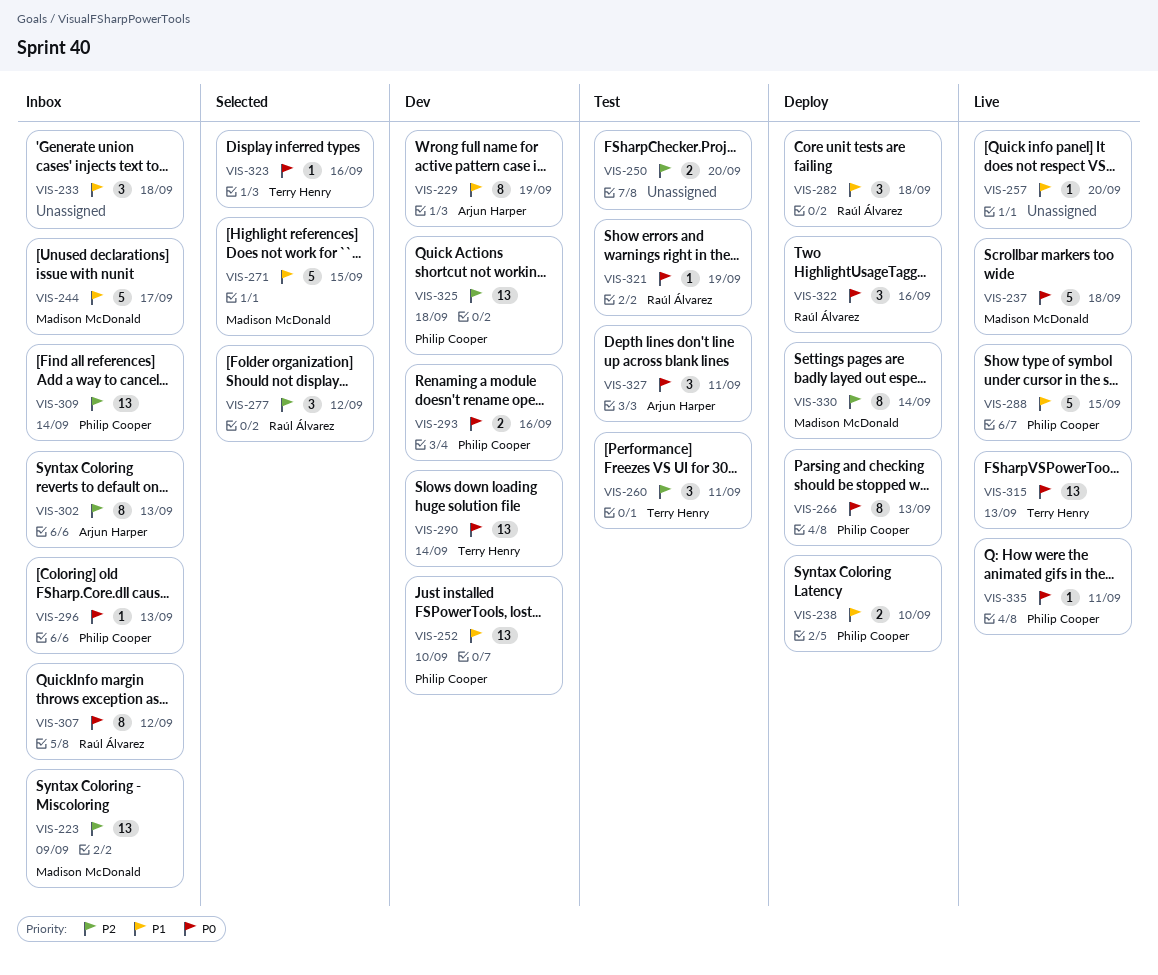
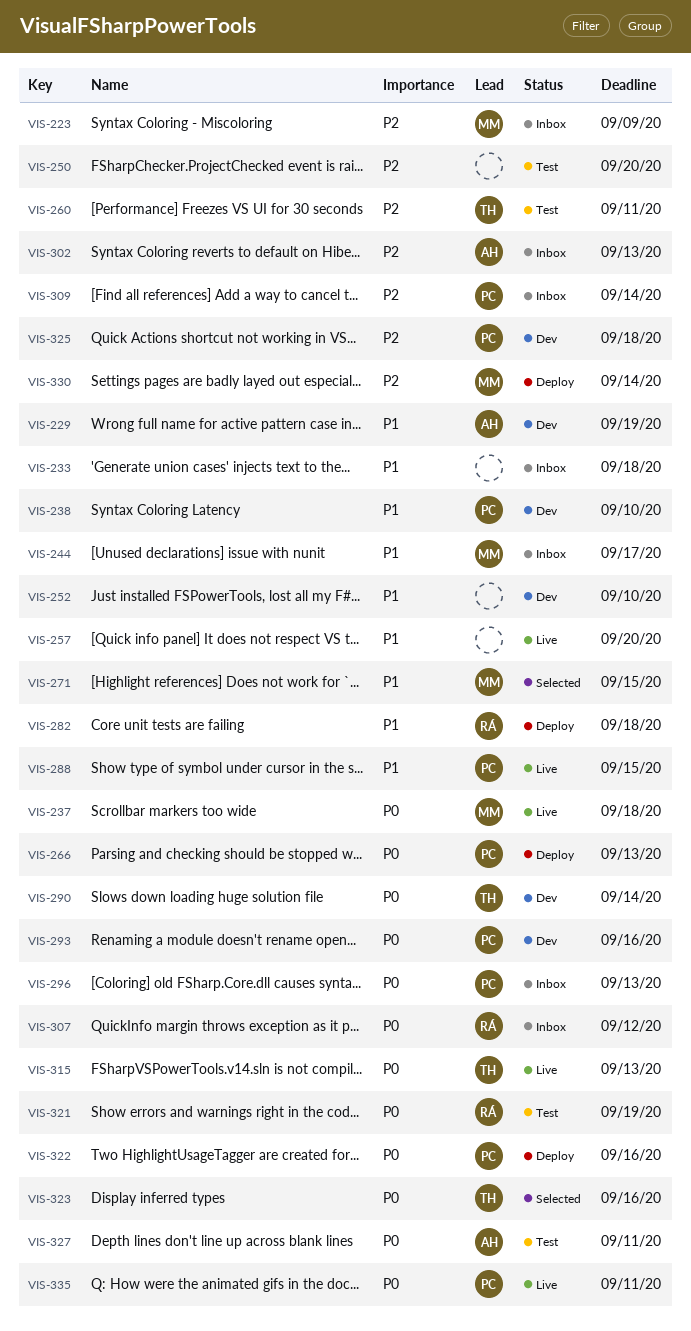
VIS-238, status: Deploy -> Dev
VIS-252, owner: Philip Cooper -> none
VIS-277: present -> none
VIS-322, owner: Raúl Álvarez -> Philip Cooper

